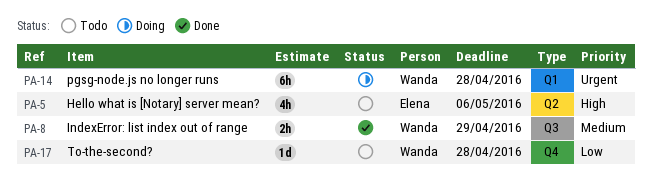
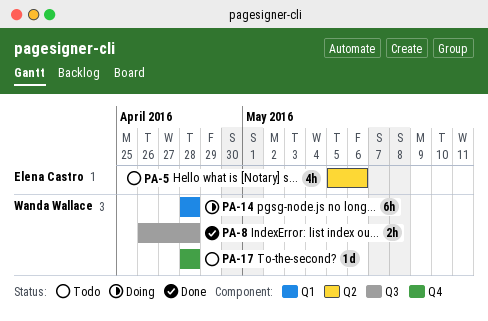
PA-8, due: Apr 29 -> Apr 28

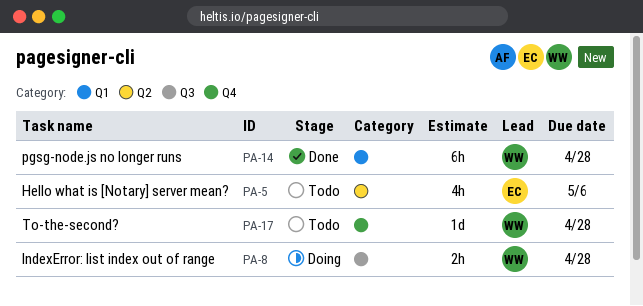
PA-8, status: Done -> Doing
PA-14, status: Doing -> Done

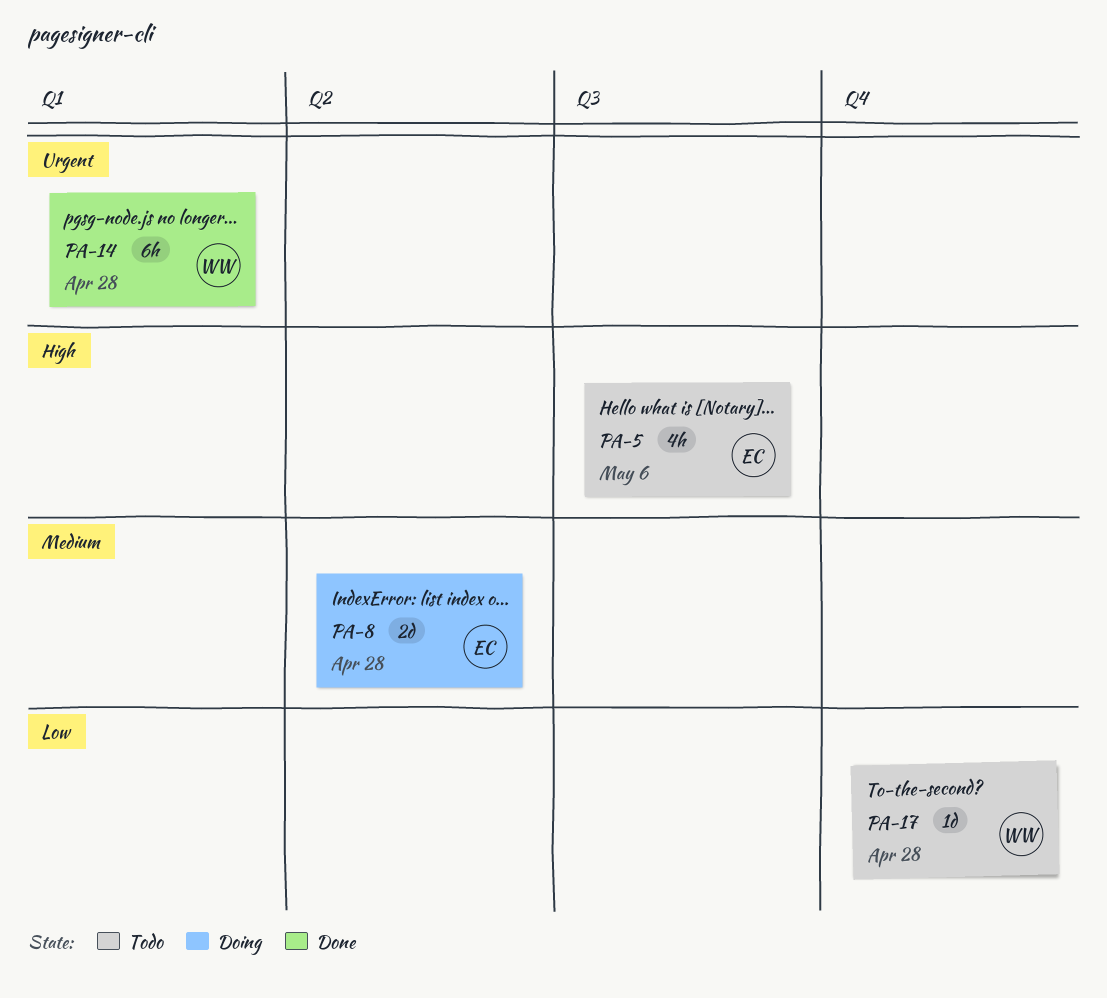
PA-5, label: Q2 -> Q3
PA-8, owner: WW -> EC
PA-8, label: Q3 -> Q2
PA-8, estimate: 2h -> 2d

